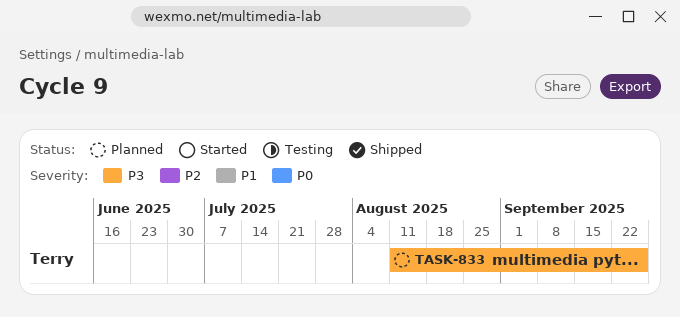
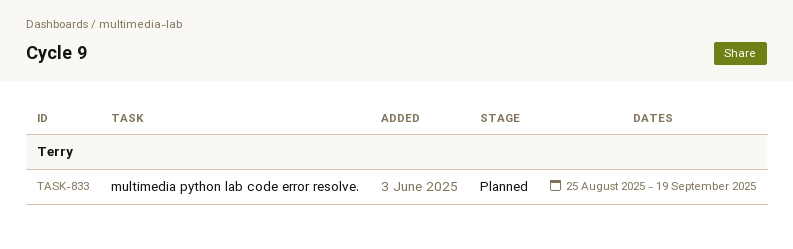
TASK-833, start: Aug 11 -> Aug 25
TASK-833, due: Sep 26 -> Sep 19

